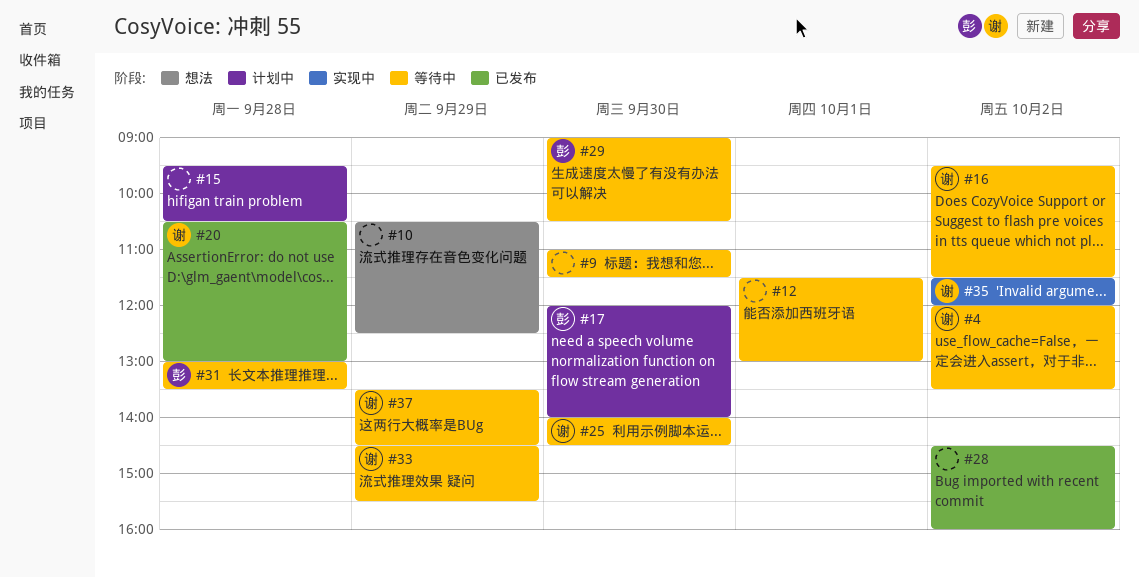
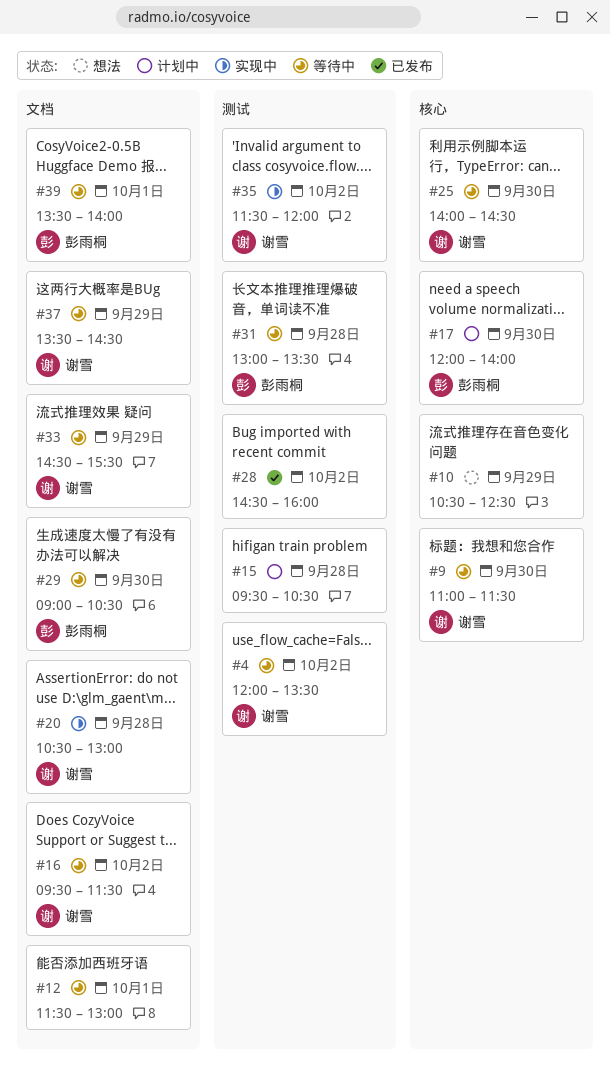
#9, owner: none -> 谢雪
#20, status: 已发布 -> 实现中
#39: none -> present

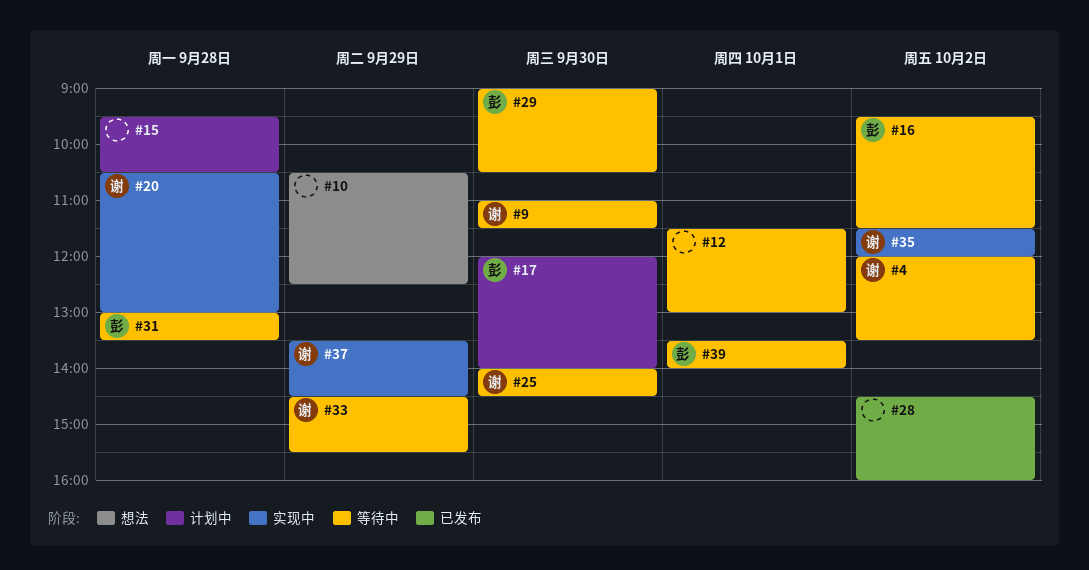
#16, owner: 谢雪 -> 彭雨桐
#37, status: 等待中 -> 实现中

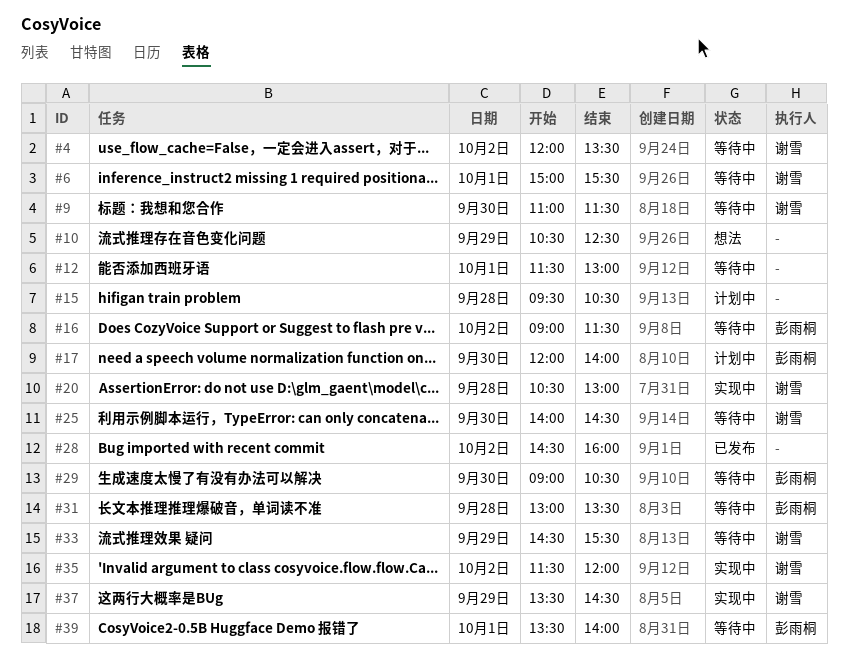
#6: none -> present
#16, begins: 09:30 -> 09:00

